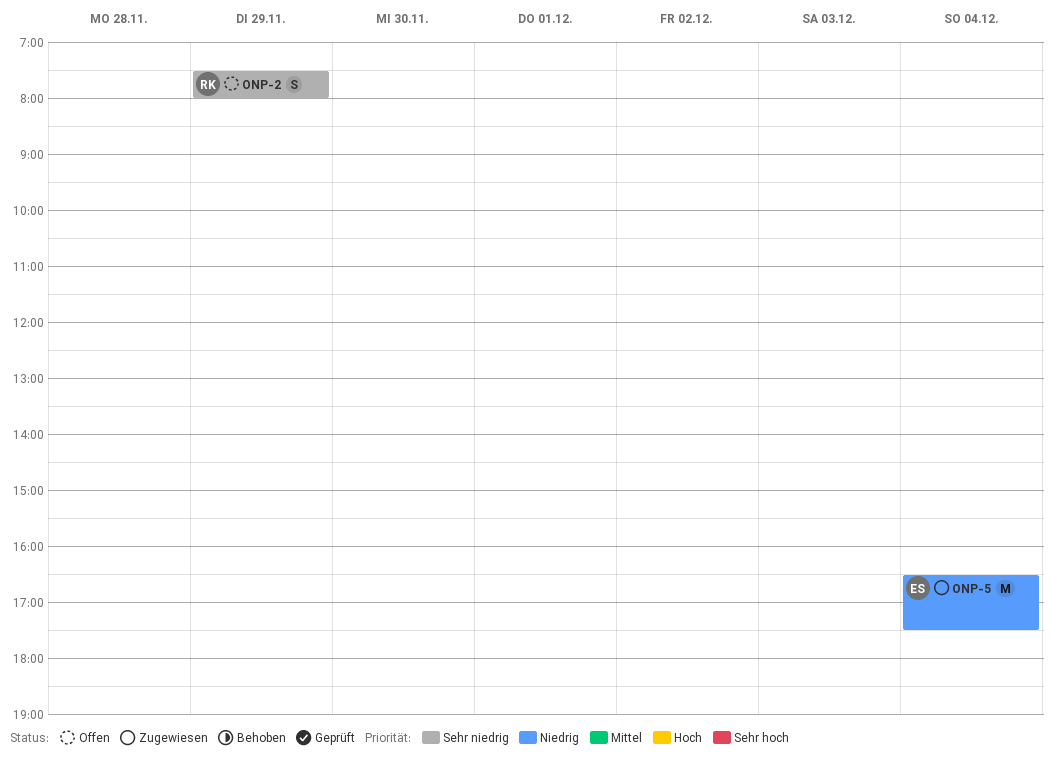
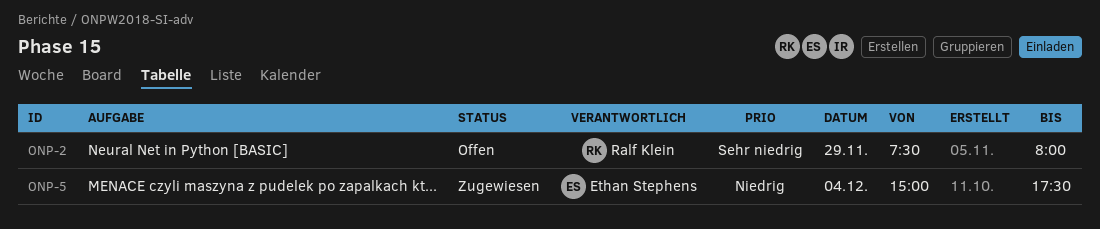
ONP-5, begins: 16:30 -> 15:00

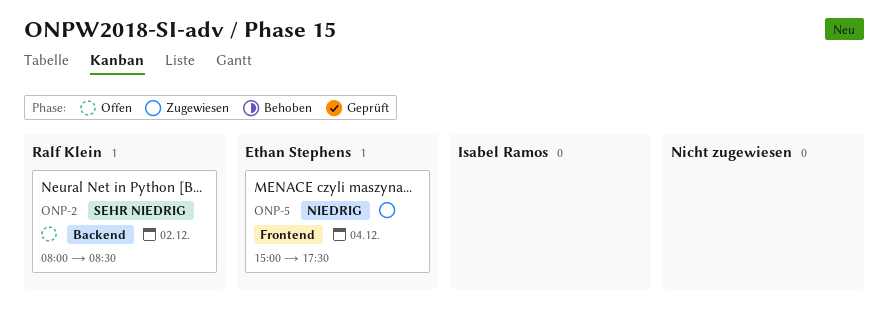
ONP-2, day: Nov 29 -> Dec 2
ONP-2, begins: 07:30 -> 08:00
ONP-2, ends: 08:00 -> 08:30

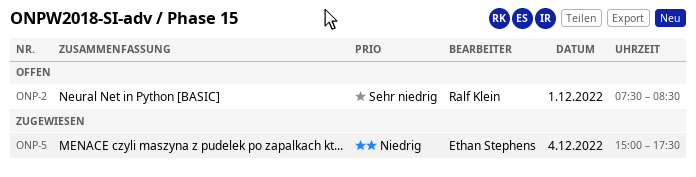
ONP-2, day: Dec 2 -> Dec 1
ONP-2, begins: 08:00 -> 07:30

